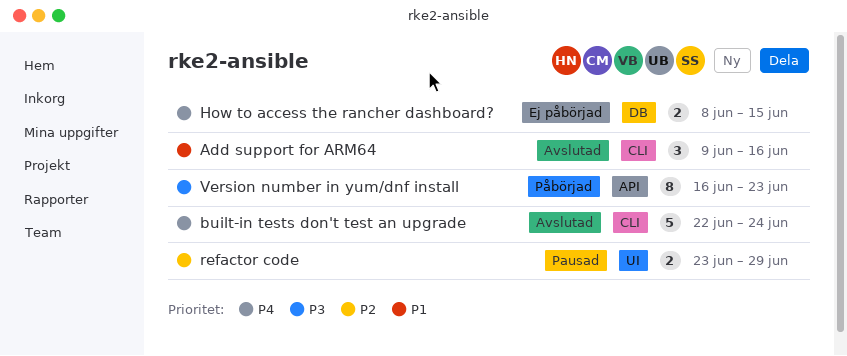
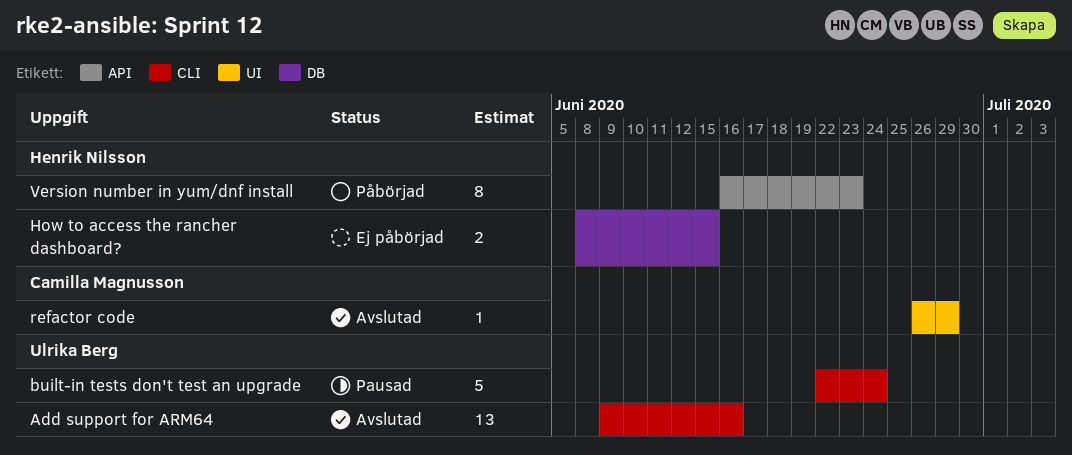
Add support for ARM64, estimate: 3 -> 13
built-in tests don't test an upgrade, status: Avslutad -> Pausad
refactor code, status: Pausad -> Avslutad
refactor code, estimate: 2 -> 1
refactor code, start: Jun 23 -> Jun 26

